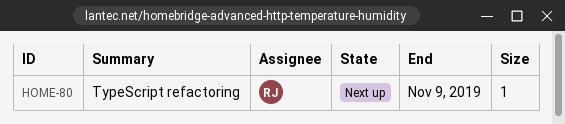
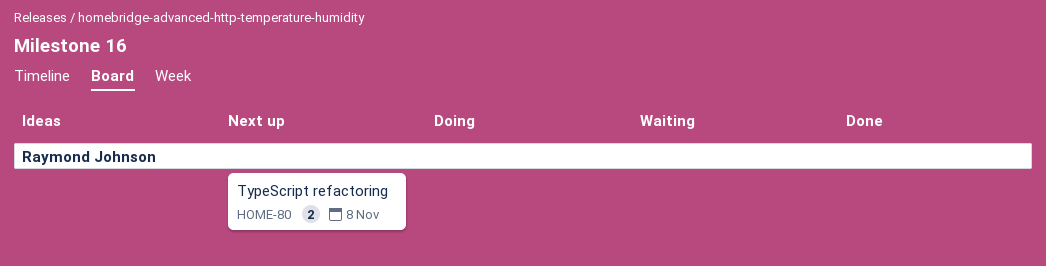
HOME-80, estimate: 1 -> 2
HOME-80, due: Nov 9 -> Nov 8

